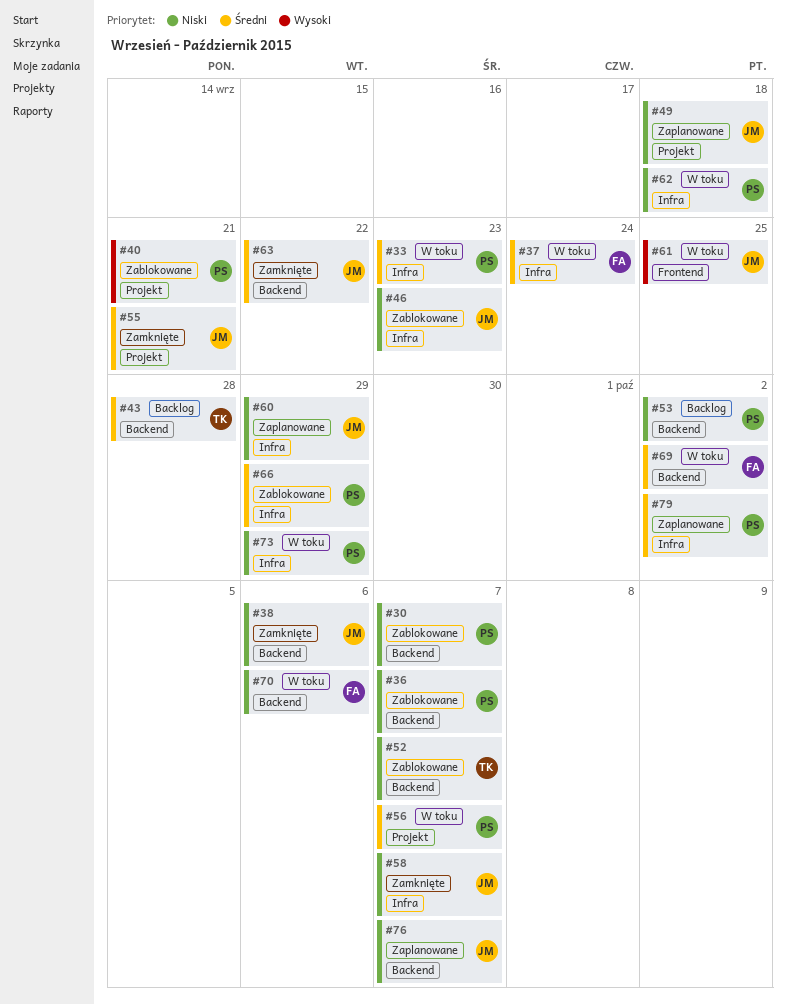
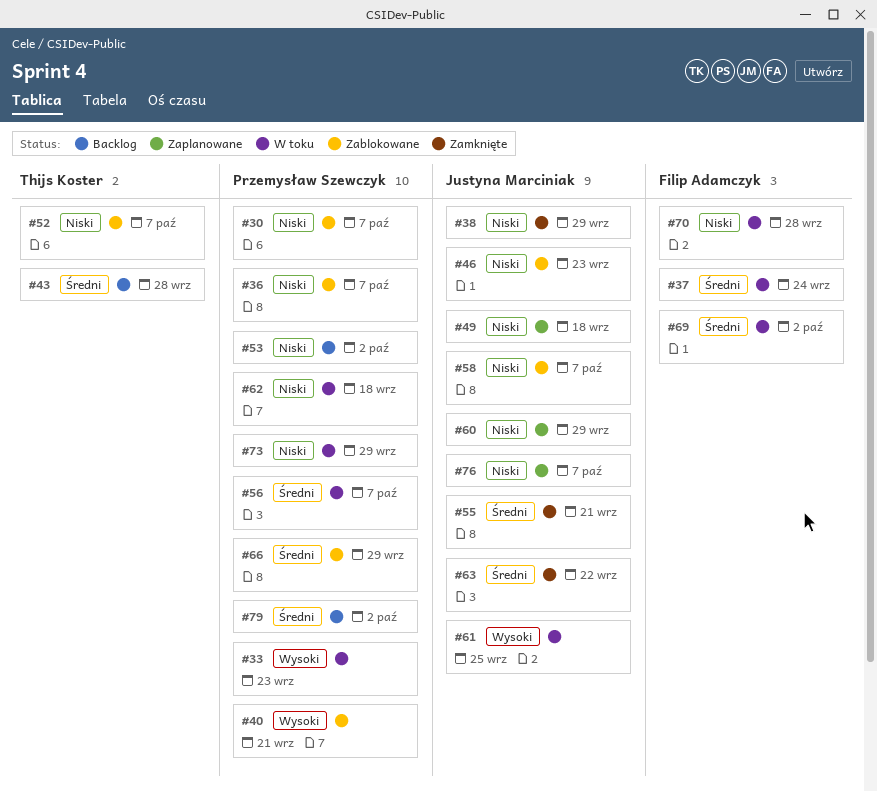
#33, priority: Średni -> Wysoki
#38, due: Oct 6 -> Sep 29
#58, status: Zamknięte -> Zablokowane
#70, due: Oct 6 -> Sep 28
#79, status: Zaplanowane -> Backlog

